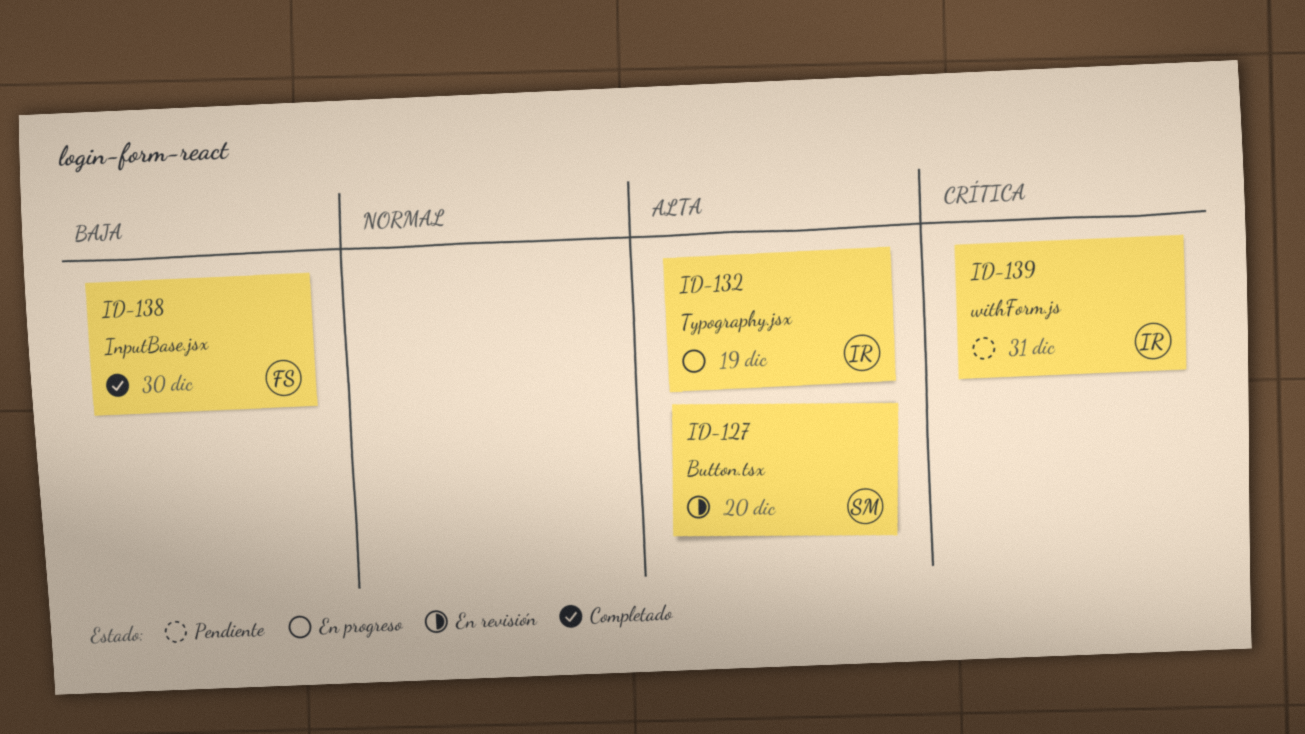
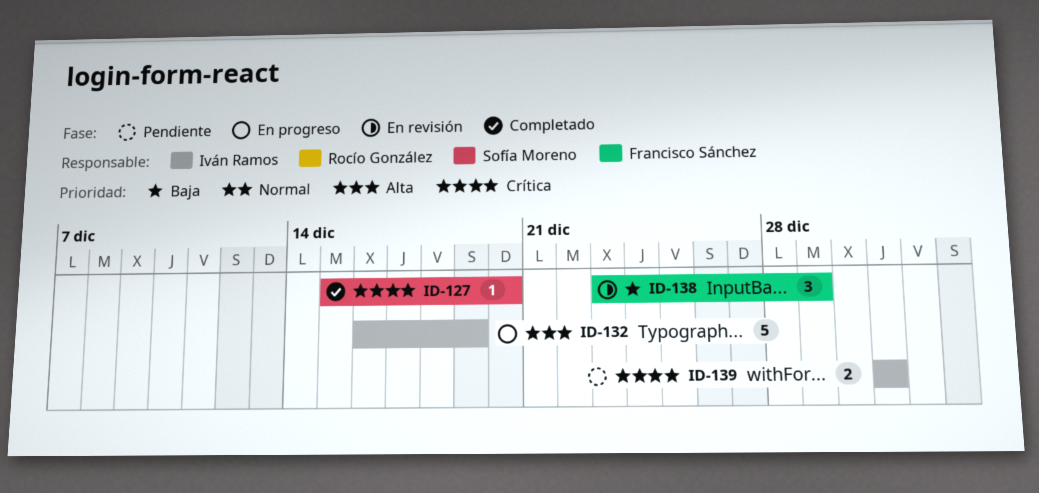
ID-127, status: En revisión -> Completado
ID-127, priority: Alta -> Crítica
ID-138, status: Completado -> En revisión
ID-138, due: Dec 30 -> Dec 29

